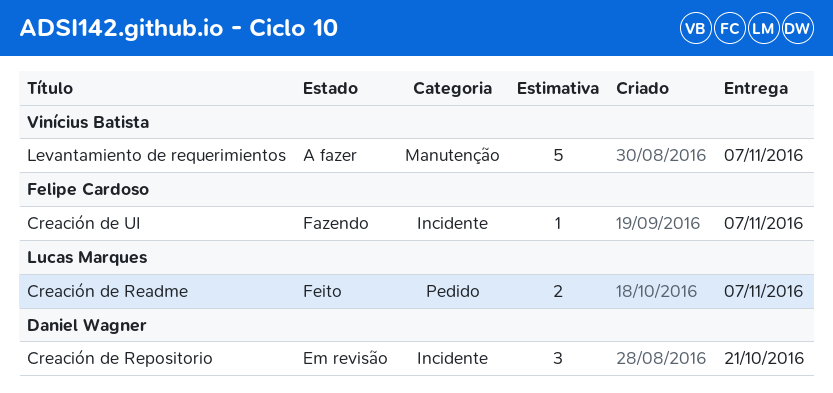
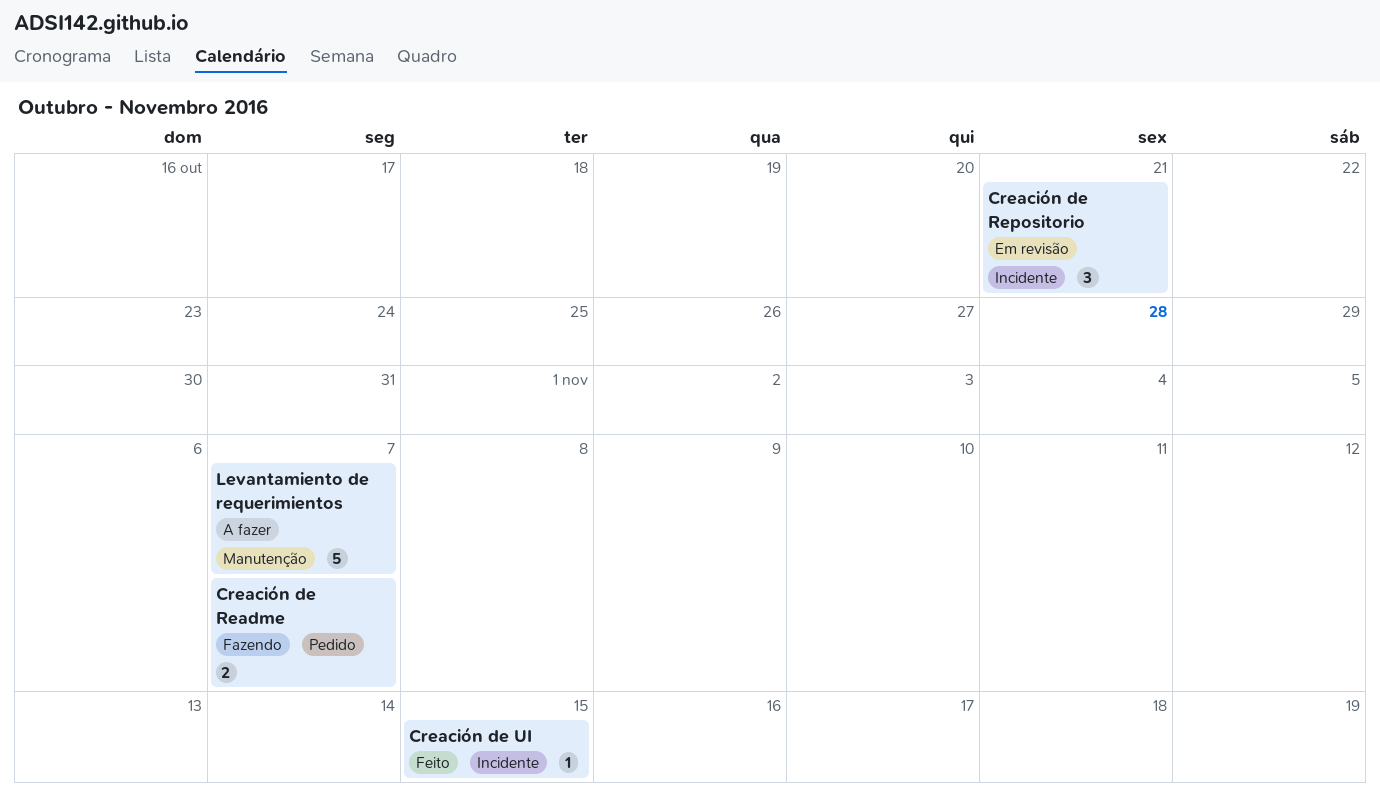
Creación de Readme, status: Feito -> Fazendo
Creación de UI, status: Fazendo -> Feito
Creación de UI, due: Nov 7 -> Nov 15

